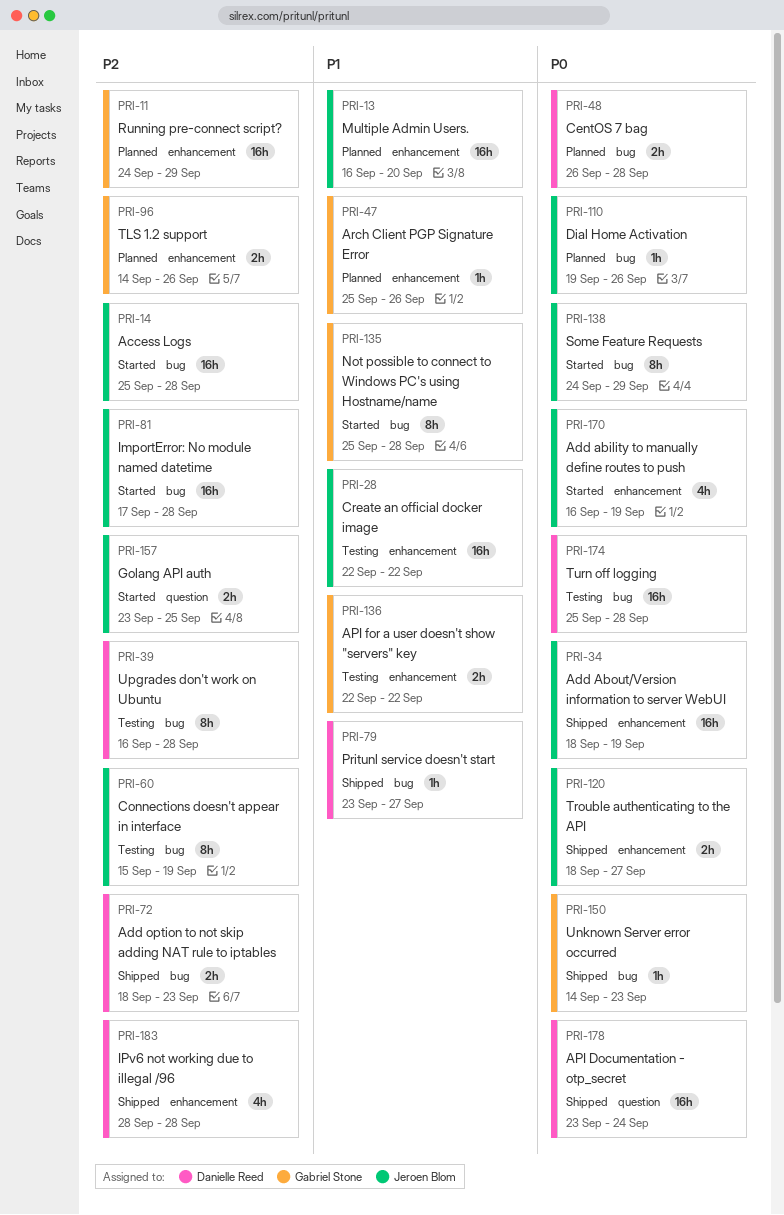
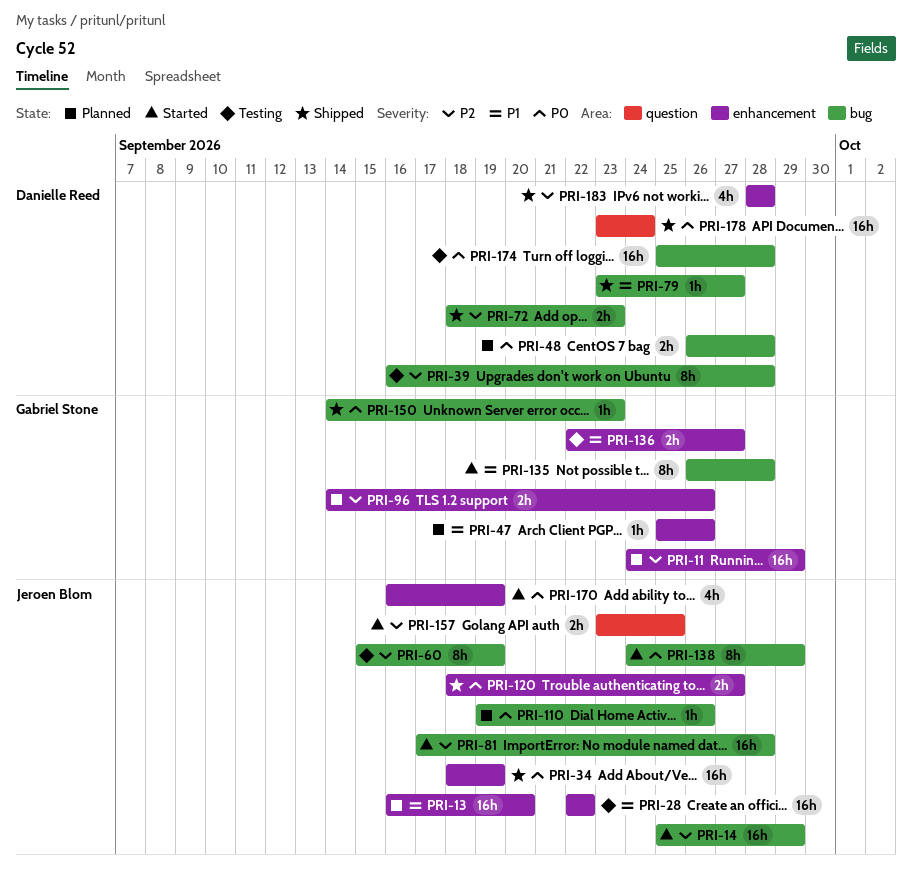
PRI-14, due: Sep 28 -> Sep 29
PRI-135, start: Sep 25 -> Sep 26
PRI-136, due: Sep 22 -> Sep 27

